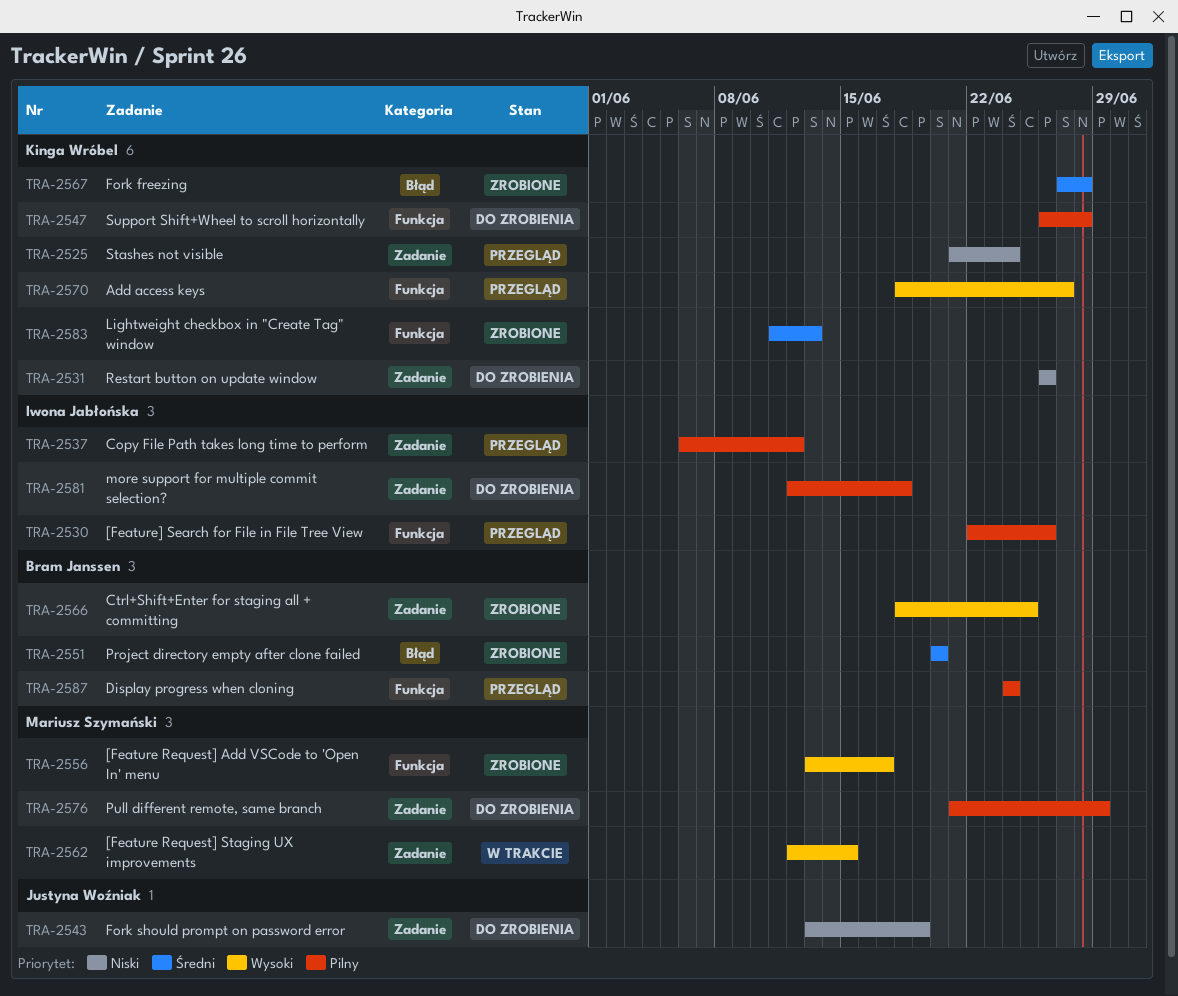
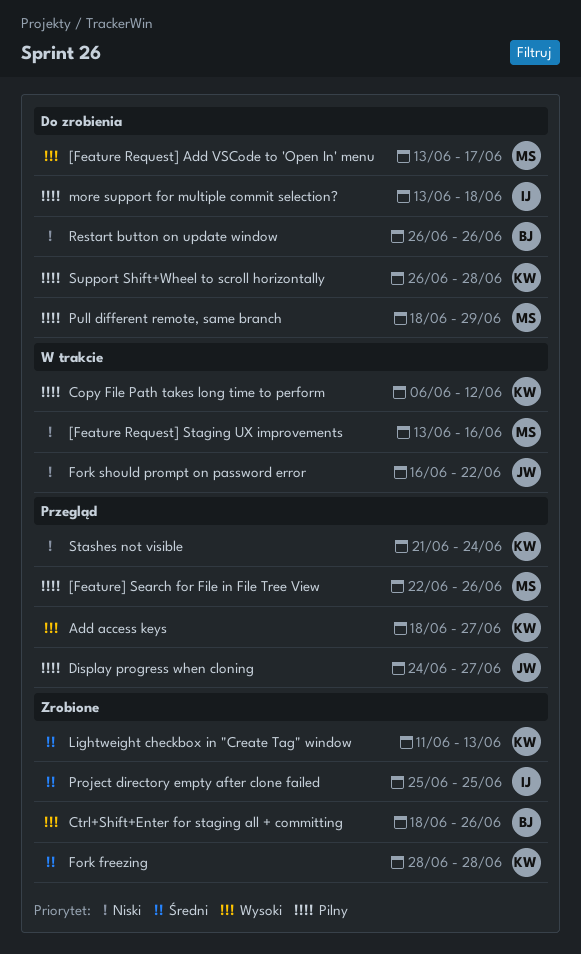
[Feature Request] Add VSCode to 'Open In' menu, status: Zrobione -> Do zrobienia
[Feature Request] Staging UX improvements, priority: Wysoki -> Niski
[Feature Request] Staging UX improvements, start: Jun 12 -> Jun 13
[Feature Request] Staging UX improvements, due: Jun 15 -> Jun 16
[Feature] Search for File in File Tree View, owner: Iwona Jabłońska -> Mariusz Szymański
Copy File Path takes long time to perform, status: Przegląd -> W trakcie
Copy File Path takes long time to perform, owner: Iwona Jabłońska -> Kinga Wróbel
Ctrl+Shift+Enter for staging all + committing, due: Jun 25 -> Jun 26
Display progress when cloning, owner: Bram Janssen -> Justyna Woźniak
Display progress when cloning, due: Jun 24 -> Jun 27
Fork freezing, start: Jun 27 -> Jun 28
Fork should prompt on password error, status: Do zrobienia -> W trakcie
Fork should prompt on password error, start: Jun 13 -> Jun 16
Fork should prompt on password error, due: Jun 19 -> Jun 22
more support for multiple commit selection?, start: Jun 12 -> Jun 13
Project directory empty after clone failed, owner: Bram Janssen -> Iwona Jabłońska
Project directory empty after clone failed, start: Jun 20 -> Jun 25
Project directory empty after clone failed, due: Jun 20 -> Jun 25
Pull different remote, same branch, start: Jun 21 -> Jun 18
Restart button on update window, owner: Kinga Wróbel -> Bram Janssen

